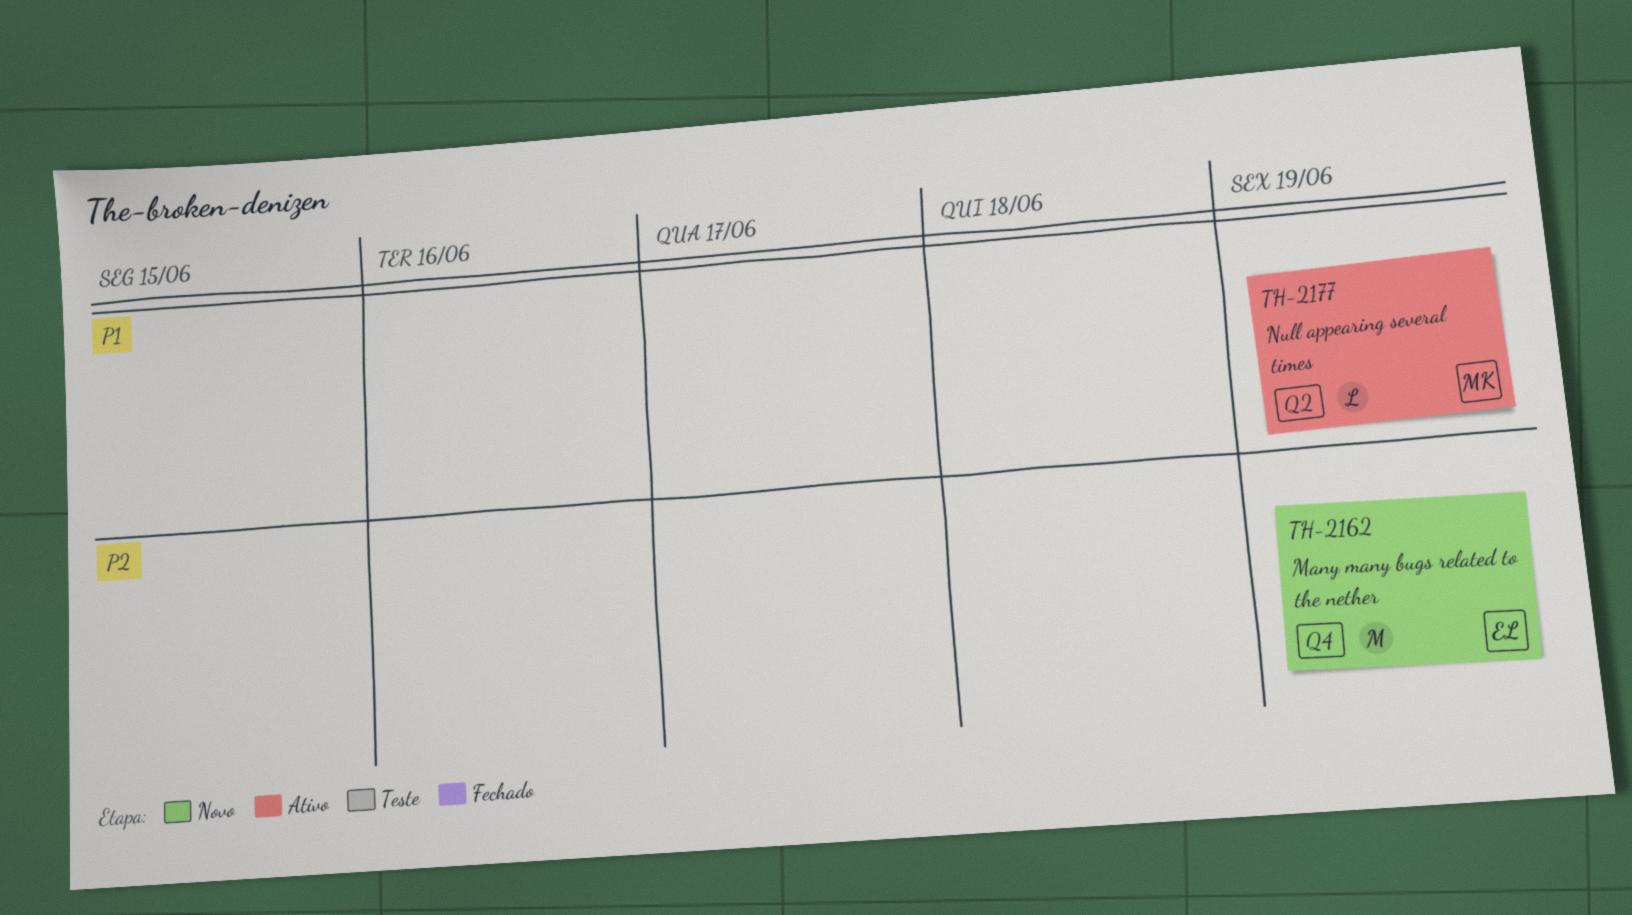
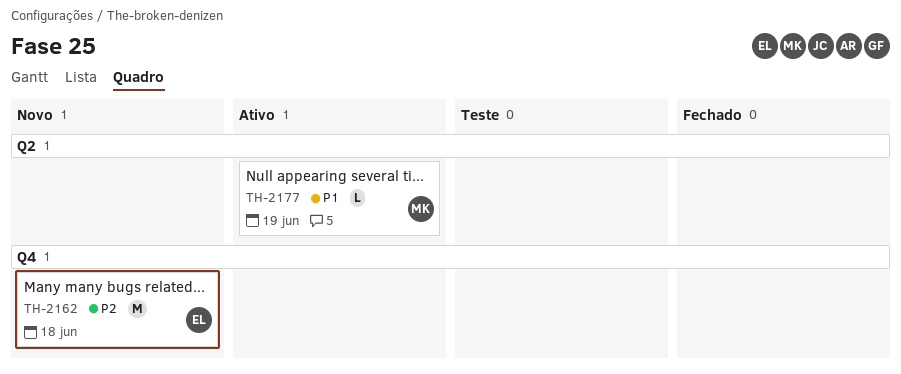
TH-2162, due: Jun 19 -> Jun 18

